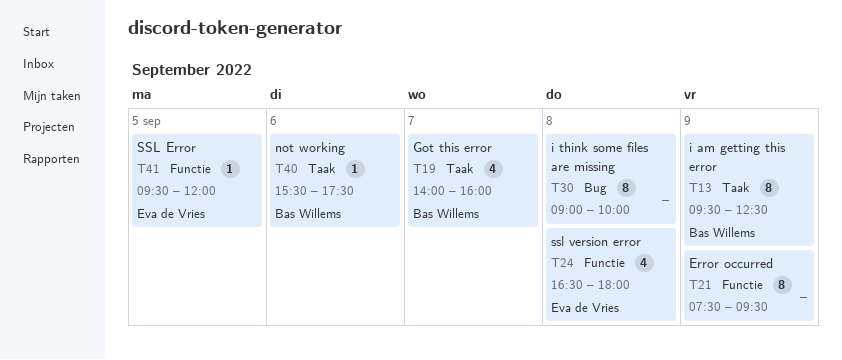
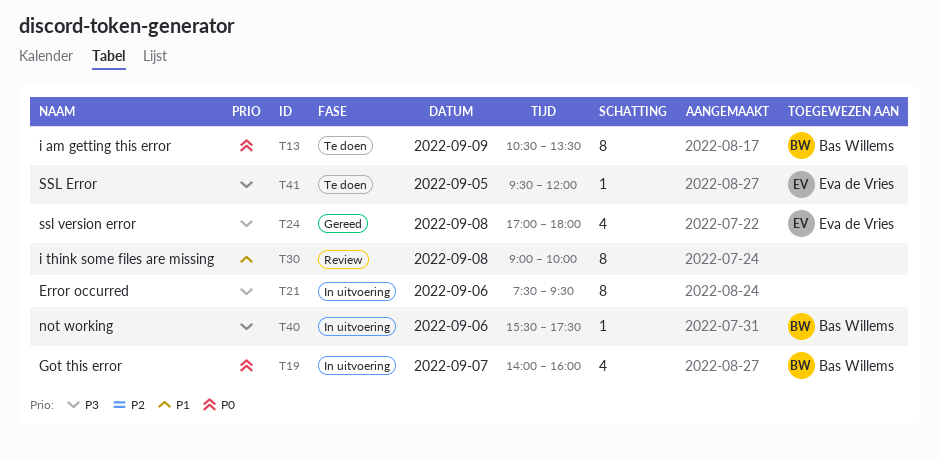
T13, begins: 09:30 -> 10:30
T13, ends: 12:30 -> 13:30
T21, day: Sep 9 -> Sep 6
T24, begins: 16:30 -> 17:00

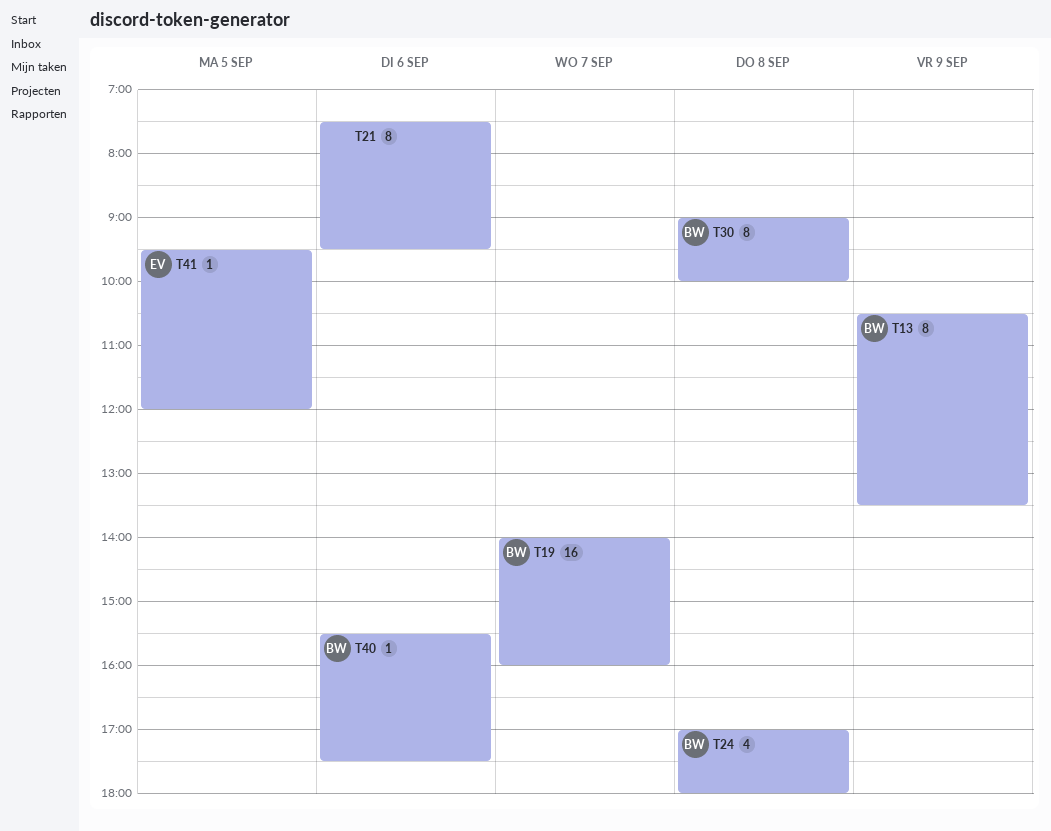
T19, estimate: 4 -> 16
T24, owner: Eva de Vries -> Bas Willems
T30, owner: none -> Bas Willems

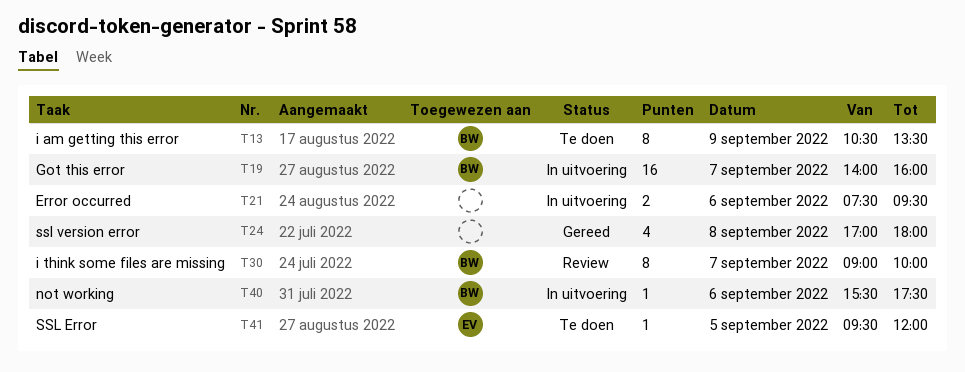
T21, estimate: 8 -> 2
T24, owner: BW -> none
T30, day: Sep 8 -> Sep 7

